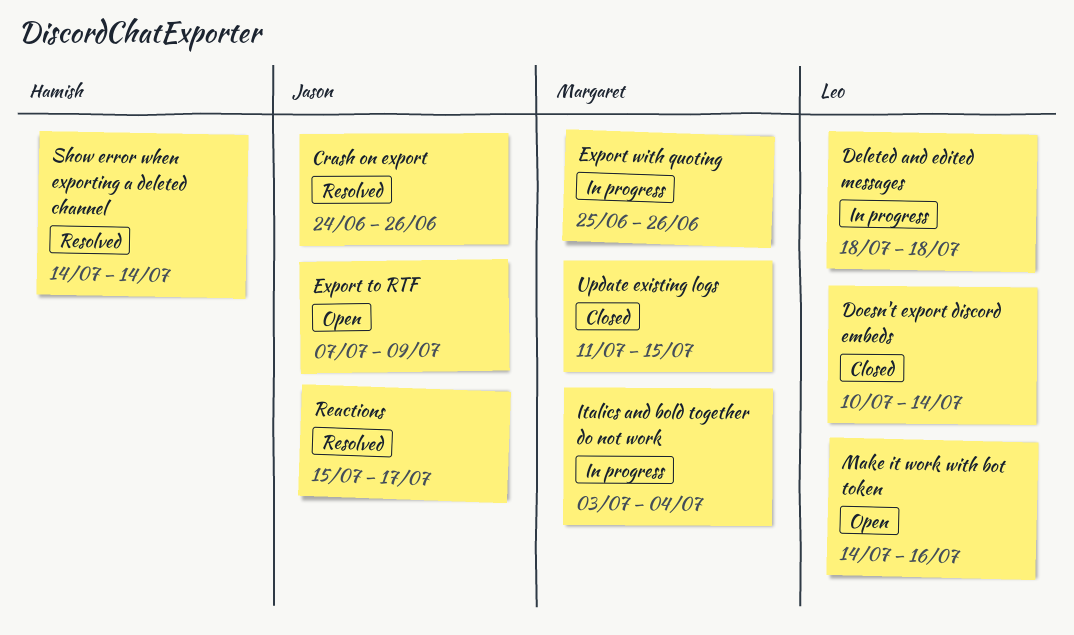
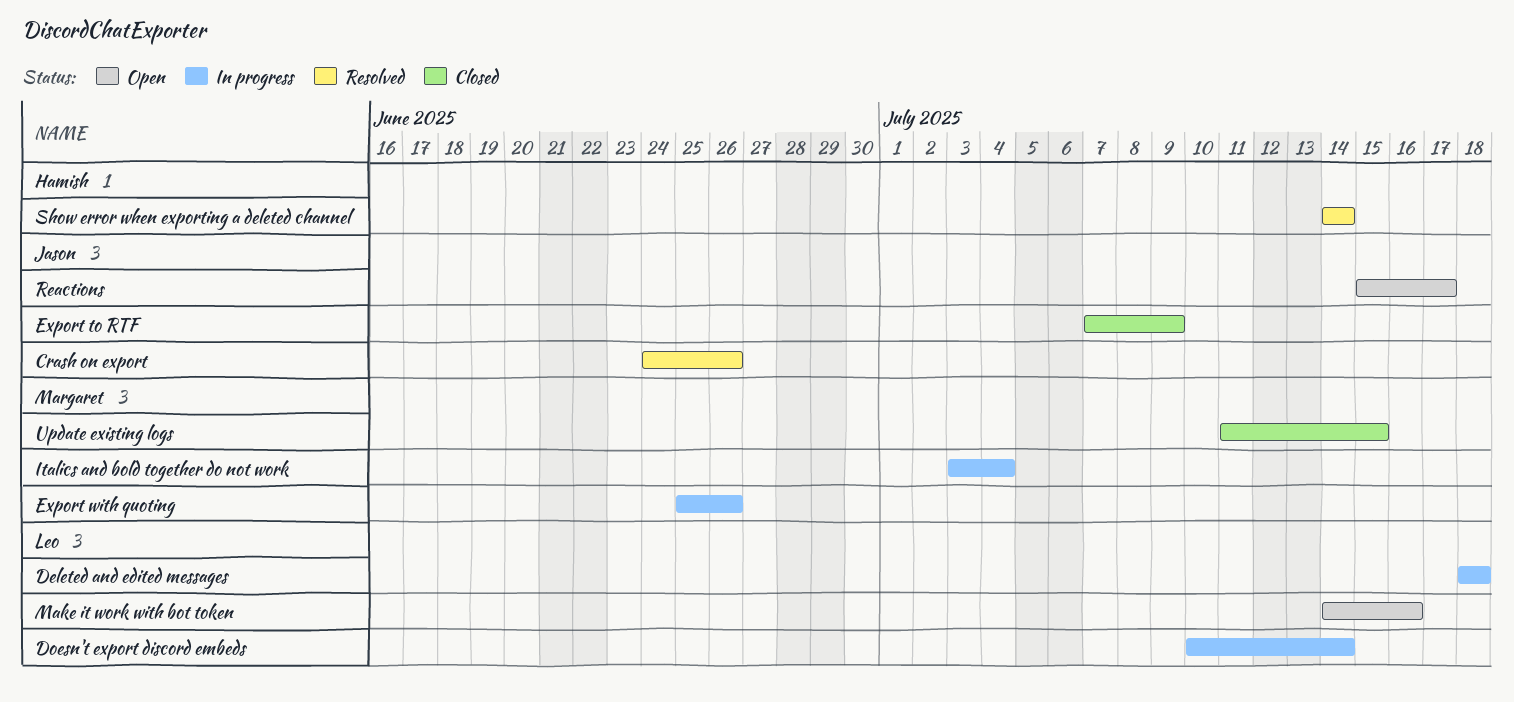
Doesn't export discord embeds, status: Closed -> In progress
Export to RTF, status: Open -> Closed
Reactions, status: Resolved -> Open

